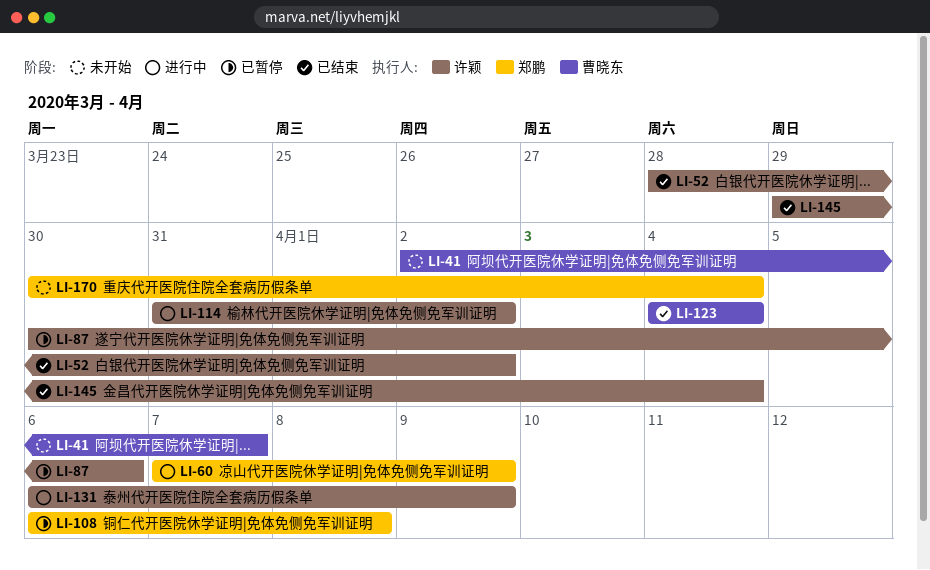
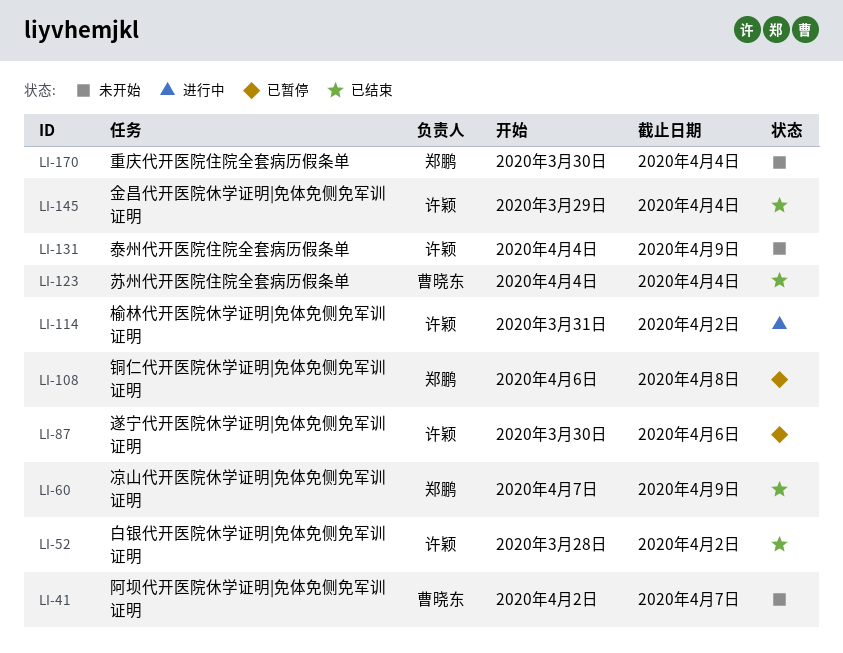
LI-60, status: 进行中 -> 已结束
LI-131, status: 进行中 -> 未开始
LI-131, start: Apr 6 -> Apr 4

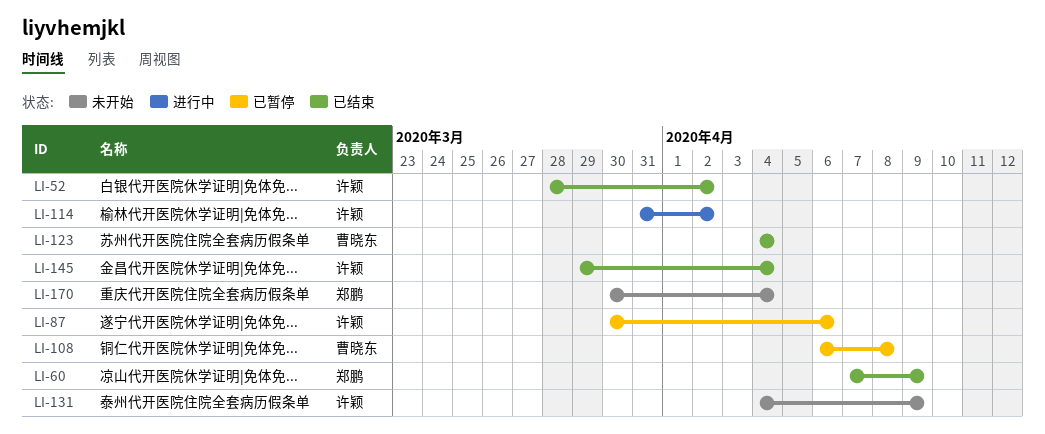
LI-41: present -> none
LI-108, owner: 郑鹏 -> 曹晓东

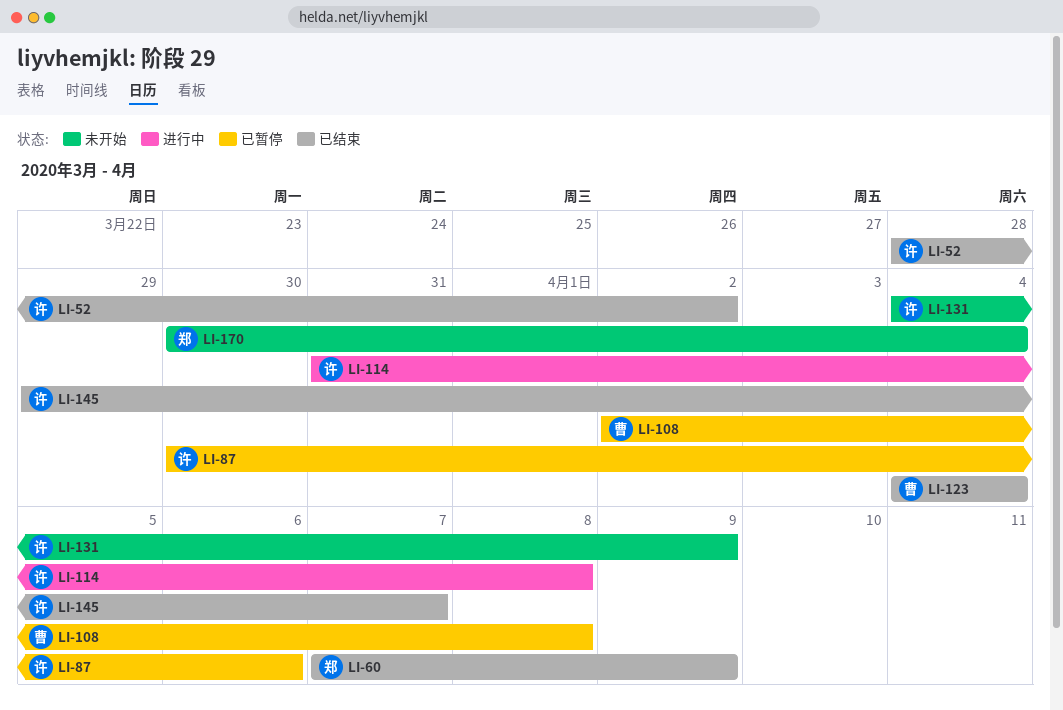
LI-108, start: Apr 6 -> Apr 2
LI-114, due: Apr 2 -> Apr 8
LI-145, due: Apr 4 -> Apr 7

